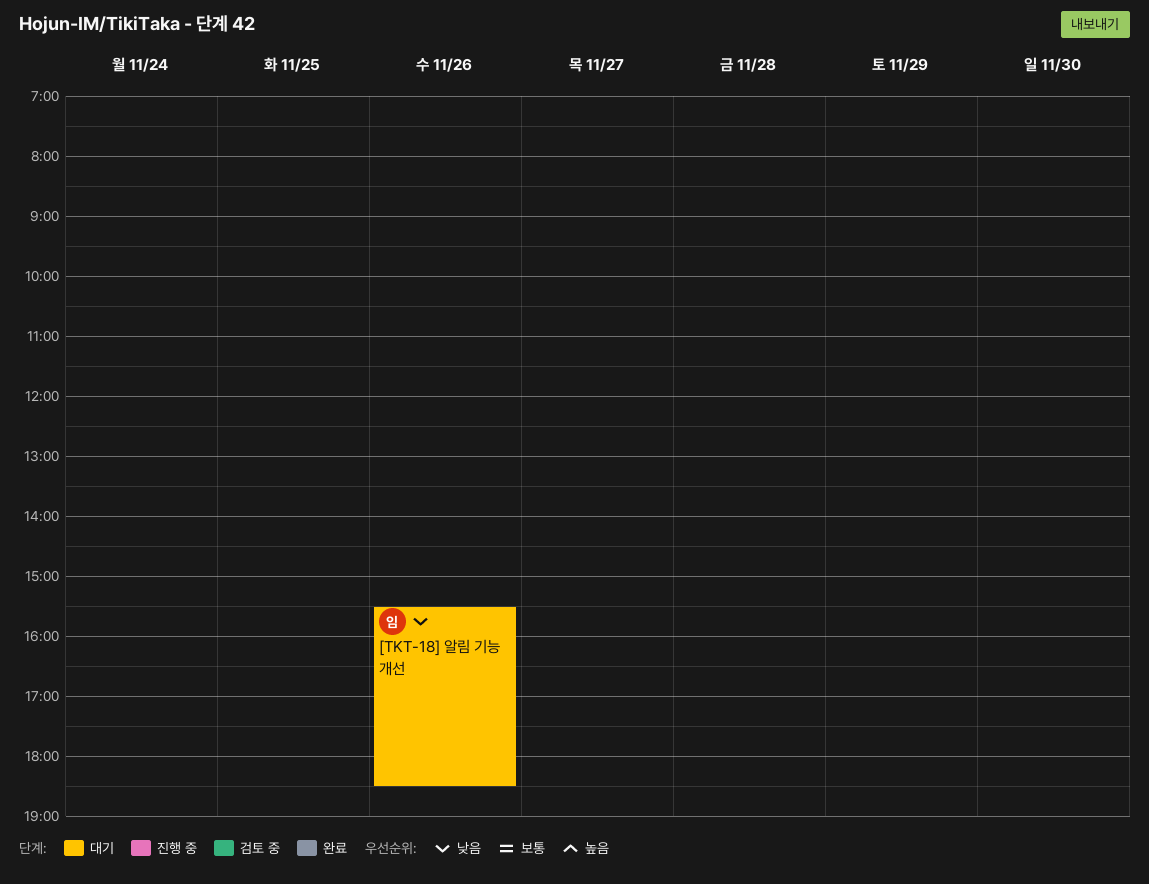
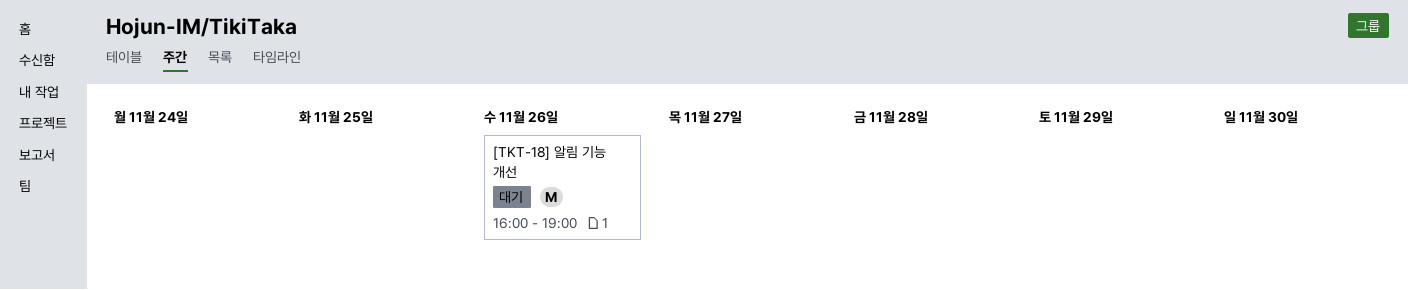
[TKT-18] 알림 기능 개선, begins: 15:30 -> 16:00
[TKT-18] 알림 기능 개선, ends: 18:30 -> 19:00

